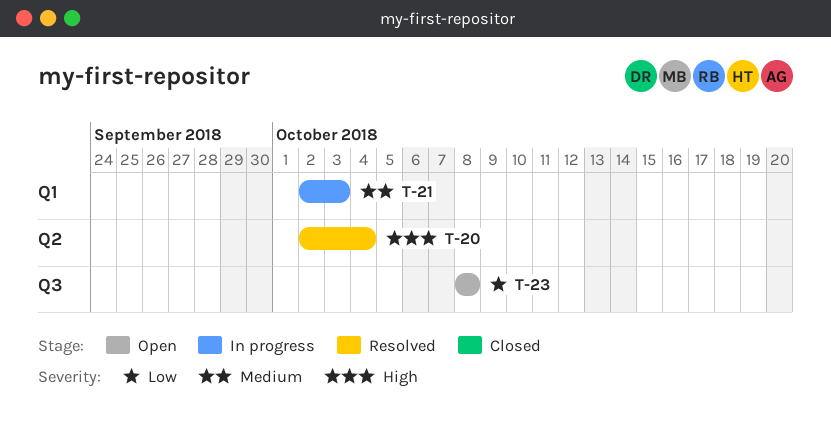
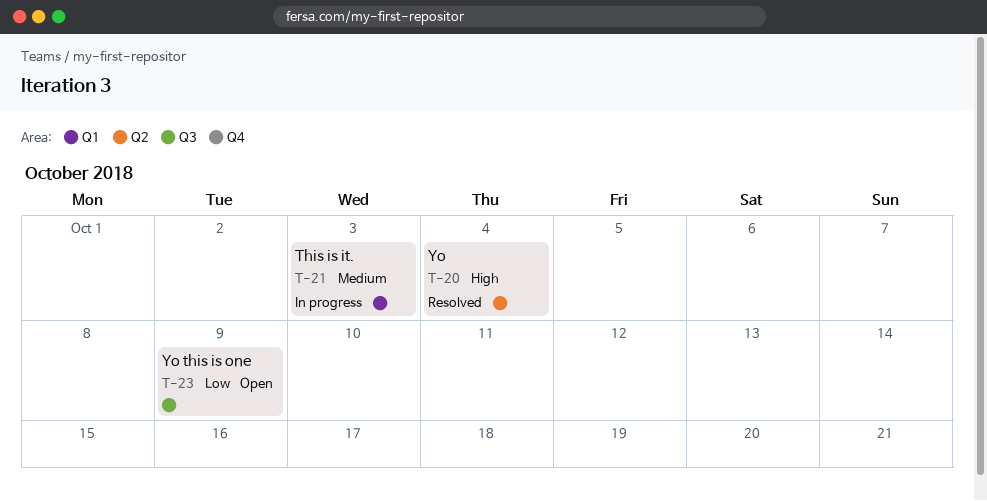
T-23, due: Oct 8 -> Oct 9

